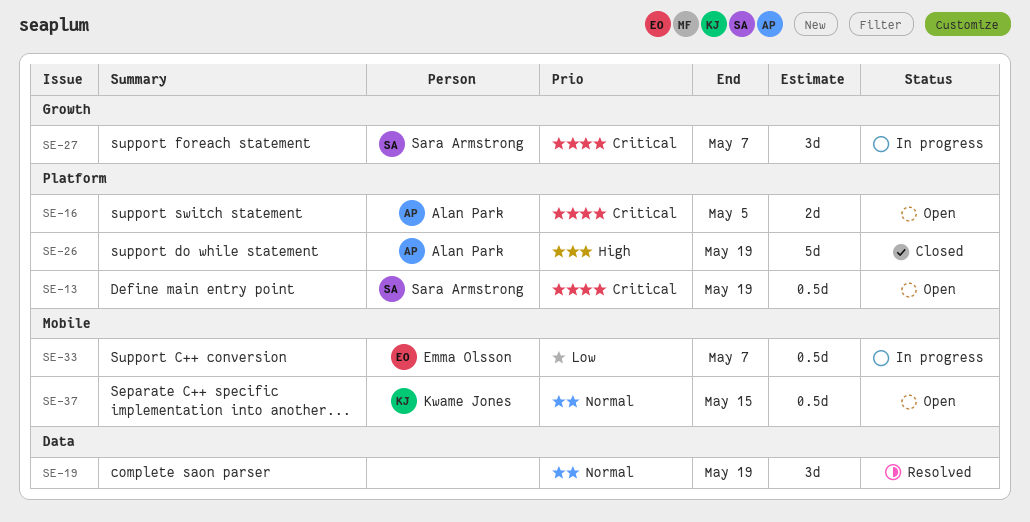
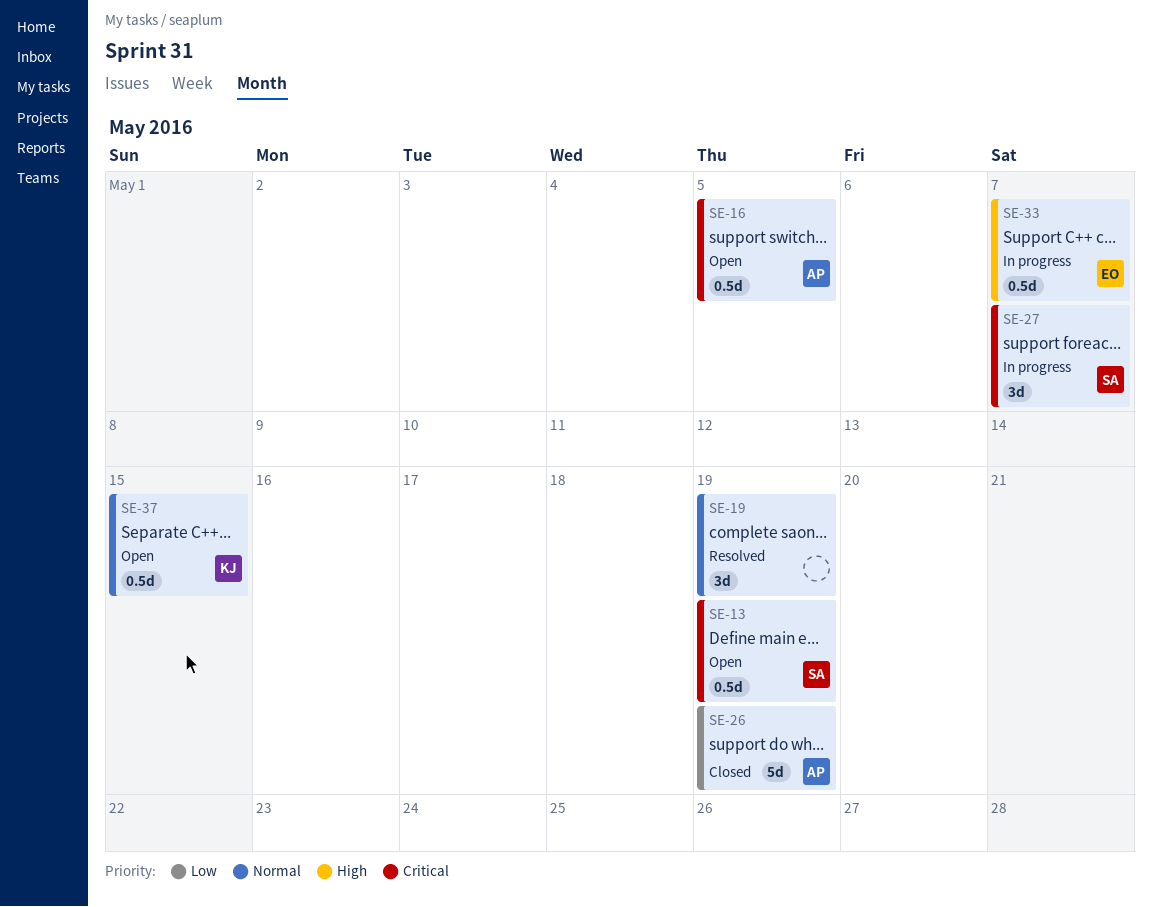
SE-16, estimate: 2d -> 0.5d
SE-26, priority: High -> Low
SE-33, priority: Low -> High

